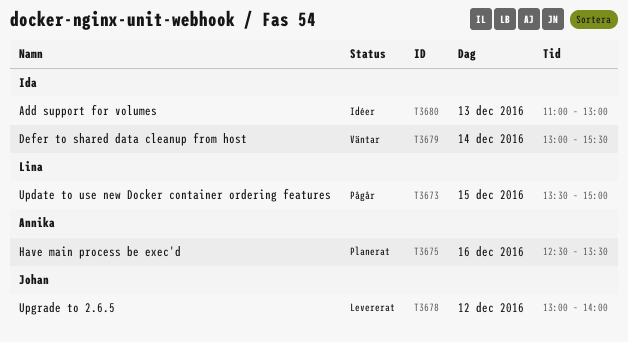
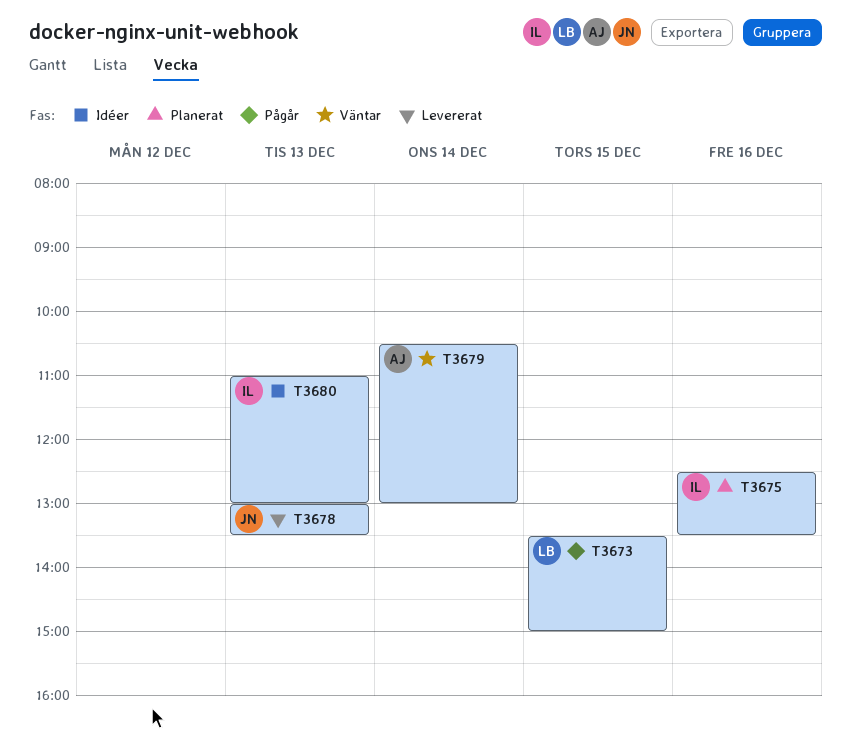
T3675, owner: Annika -> Ida
T3678, day: Dec 12 -> Dec 13
T3678, ends: 14:00 -> 13:30
T3679, owner: Ida -> Annika
T3679, begins: 13:00 -> 10:30
T3679, ends: 15:30 -> 13:00

